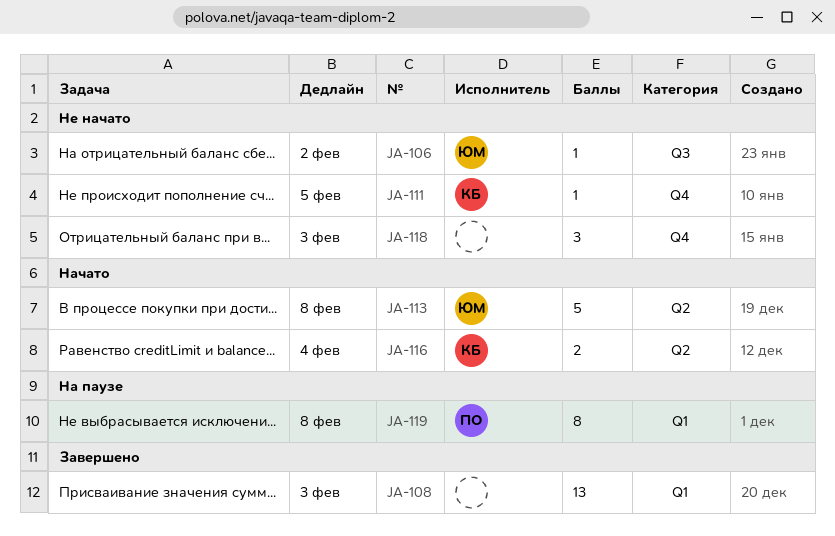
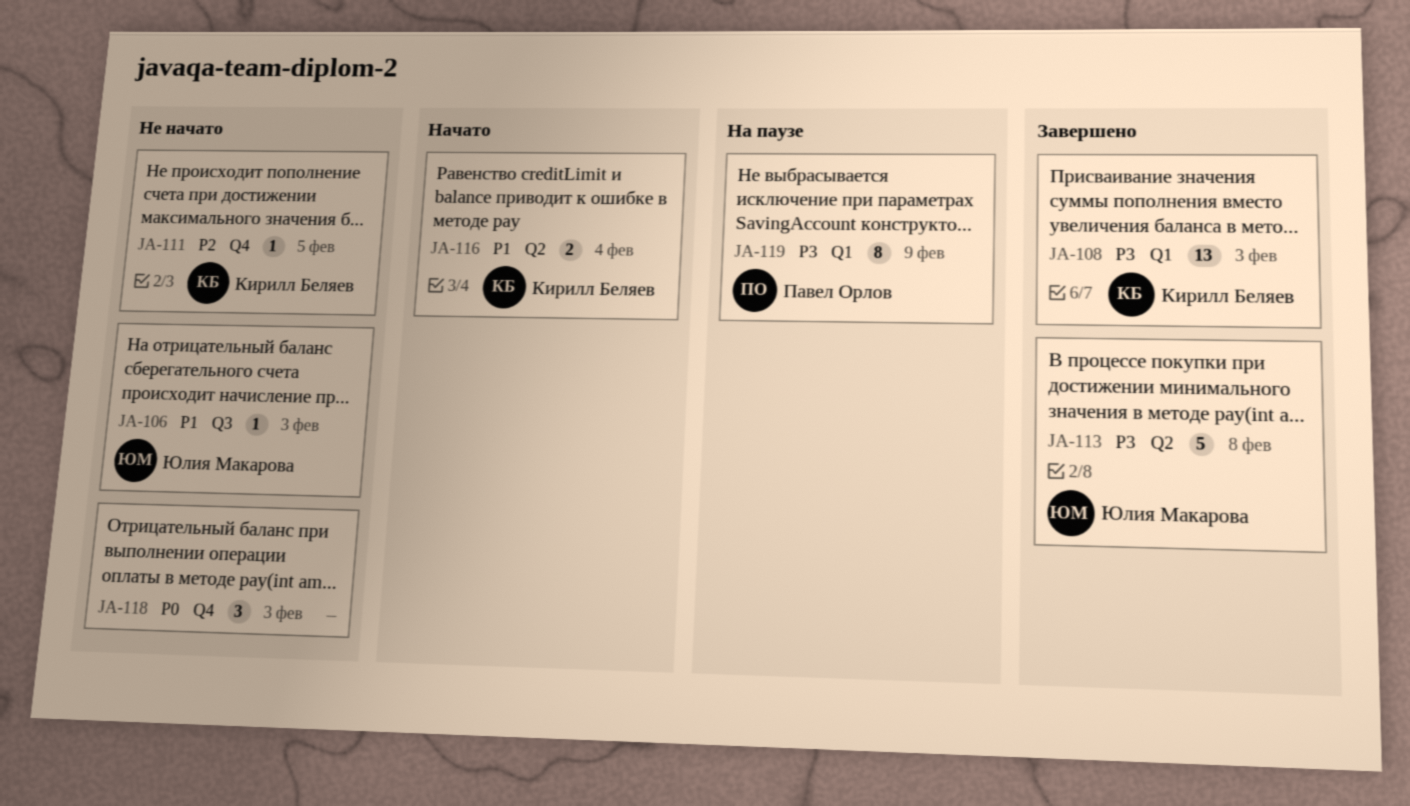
JA-106, due: Feb 2 -> Feb 3
JA-108, owner: none -> Кирилл Беляев
JA-113, status: Начато -> Завершено
JA-119, due: Feb 8 -> Feb 9

